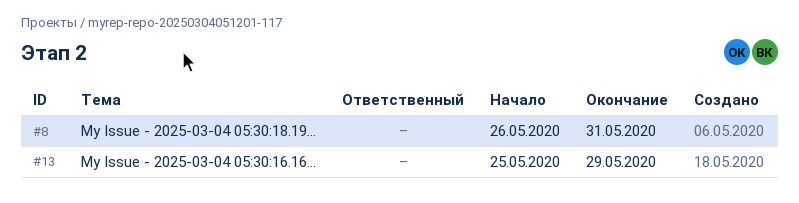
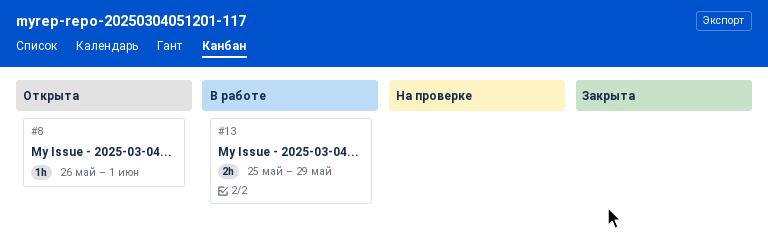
#8, due: May 31 -> Jun 1

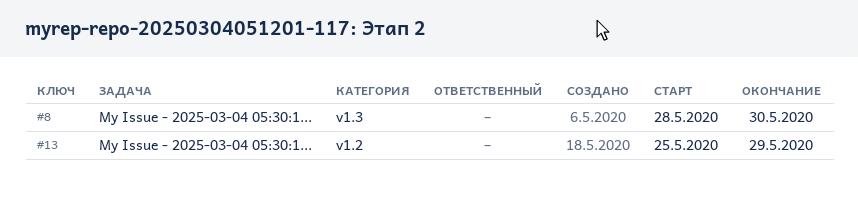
#8, start: May 26 -> May 28
#8, due: Jun 1 -> May 30

